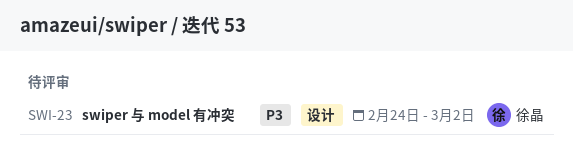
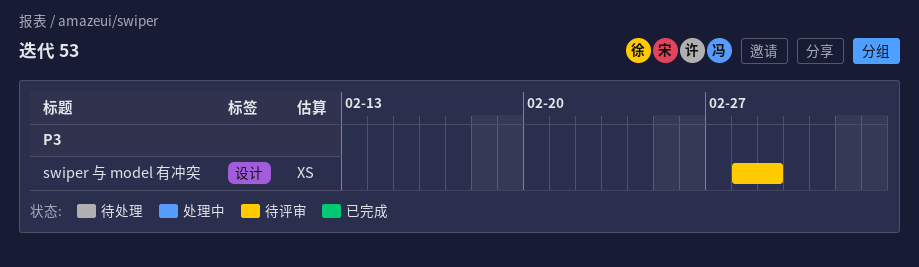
swiper 与 model 有冲突, start: Feb 24 -> Feb 28
swiper 与 model 有冲突, due: Mar 2 -> Mar 1

